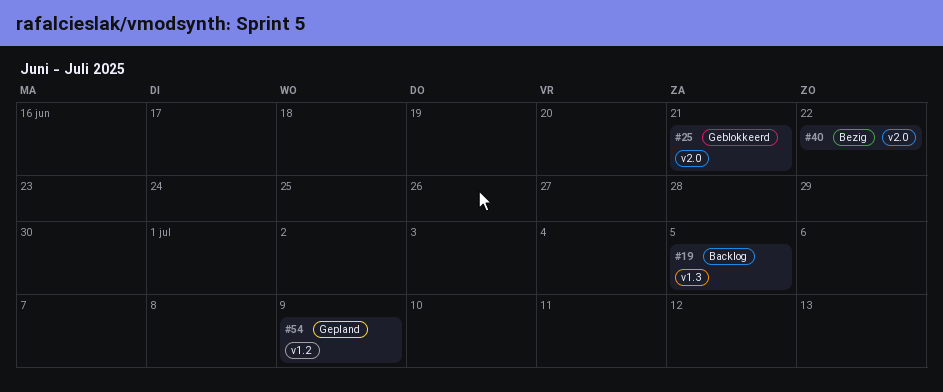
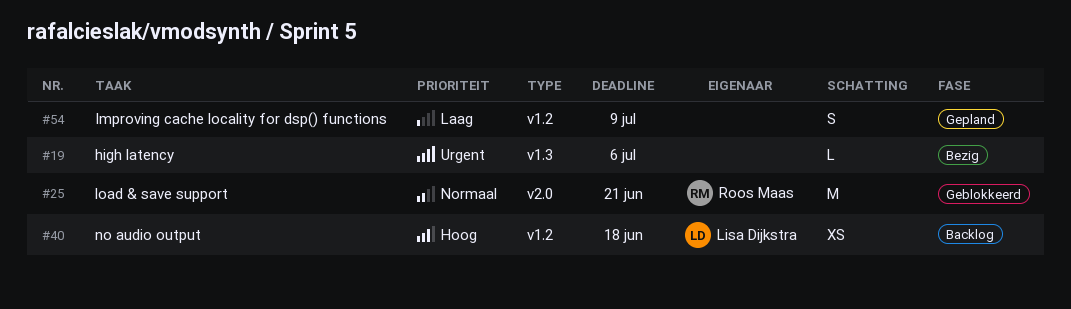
#19, status: Backlog -> Bezig
#19, due: Jul 5 -> Jul 6
#40, status: Bezig -> Backlog
#40, label: v2.0 -> v1.2
#40, due: Jun 22 -> Jun 18

